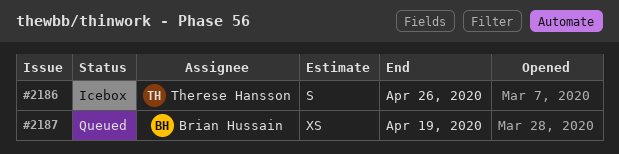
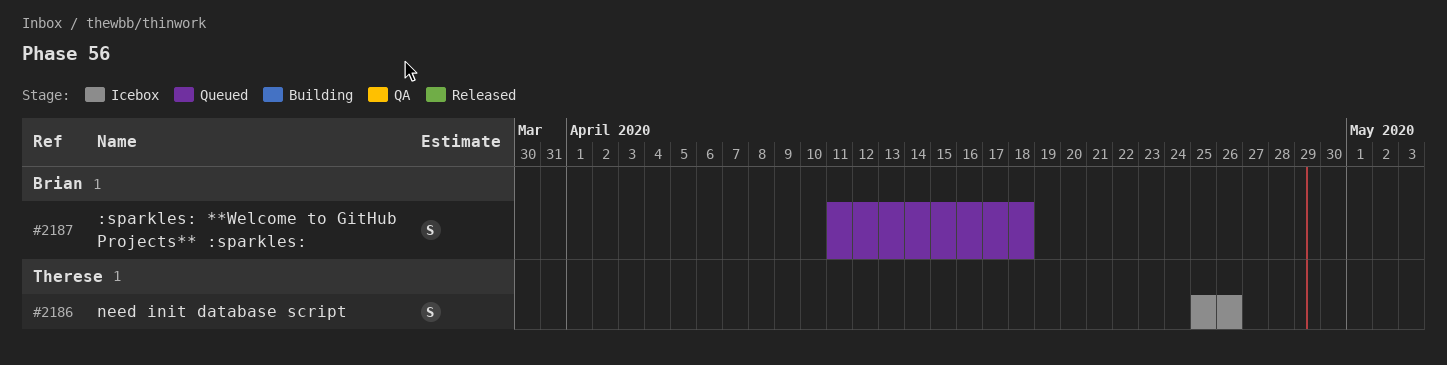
#2187, estimate: XS -> S
#2187, due: Apr 19 -> Apr 18

